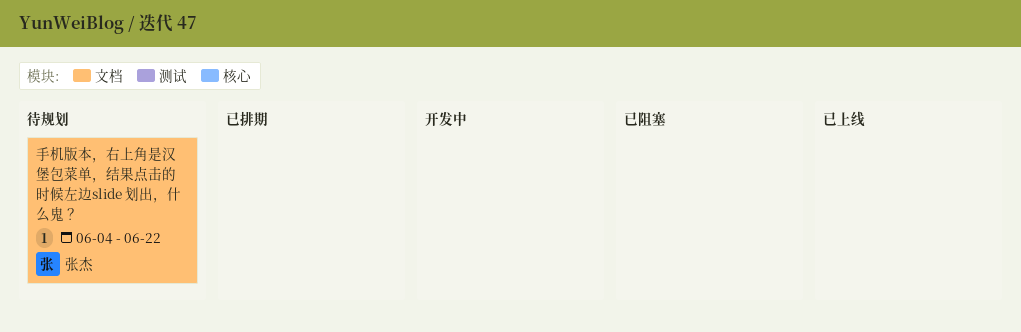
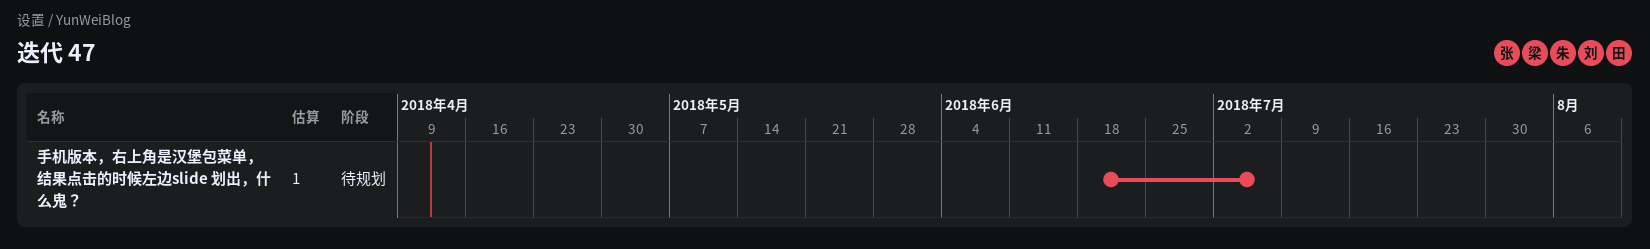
手机版本，右上角是汉堡包菜单，结果点击的时候左边slide 划出，什么鬼？, start: Jun 4 -> Jun 18
手机版本，右上角是汉堡包菜单，结果点击的时候左边slide 划出，什么鬼？, due: Jun 22 -> Jul 6

